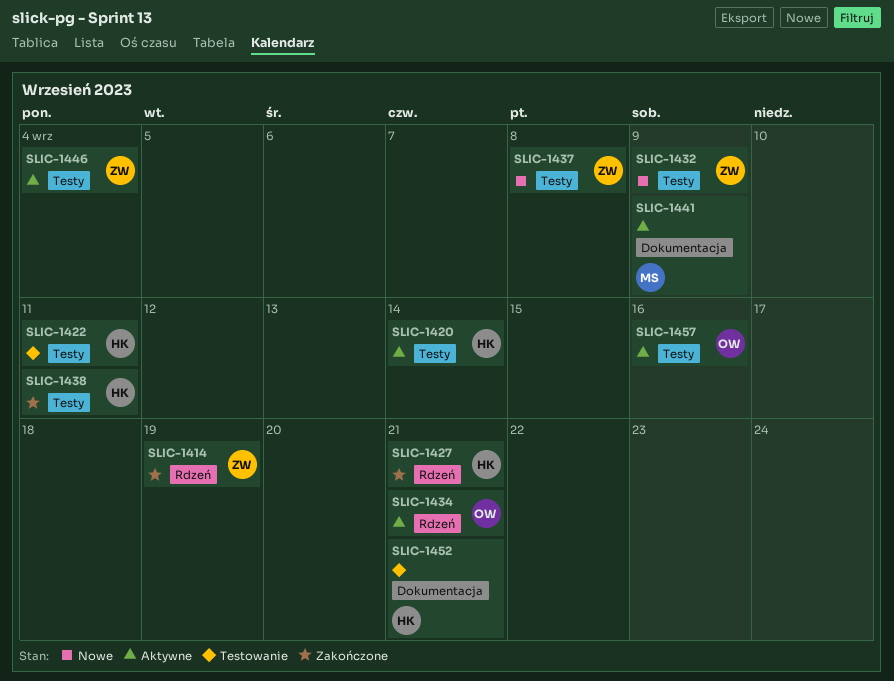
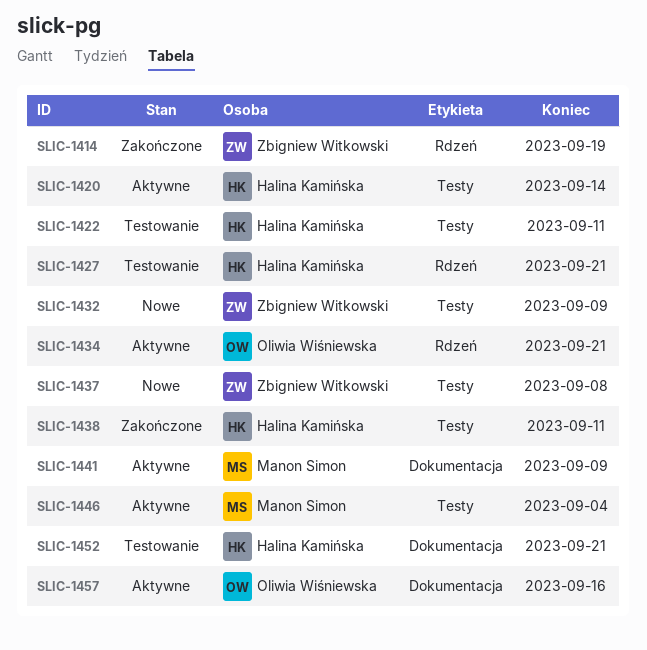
SLIC-1427, status: Zakończone -> Testowanie
SLIC-1446, owner: Zbigniew Witkowski -> Manon Simon
SLIC-1457, label: Testy -> Dokumentacja

